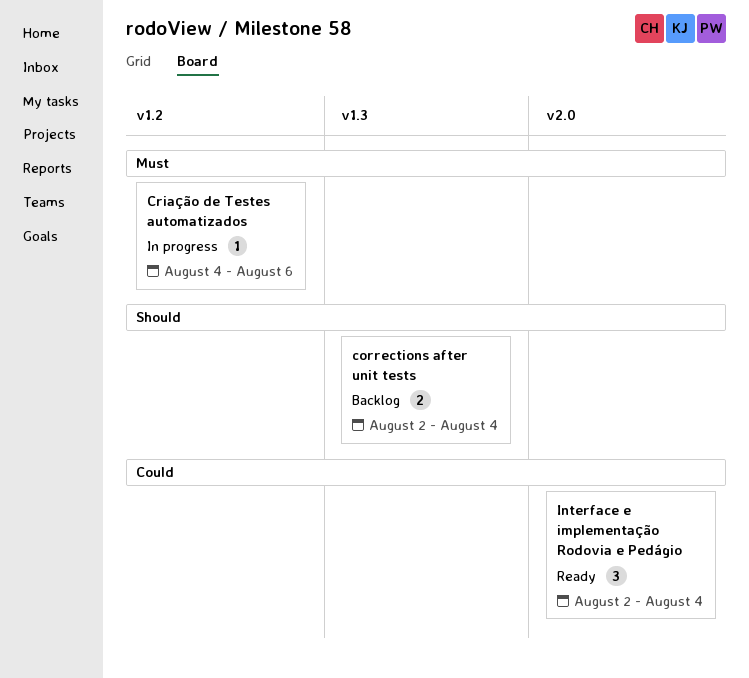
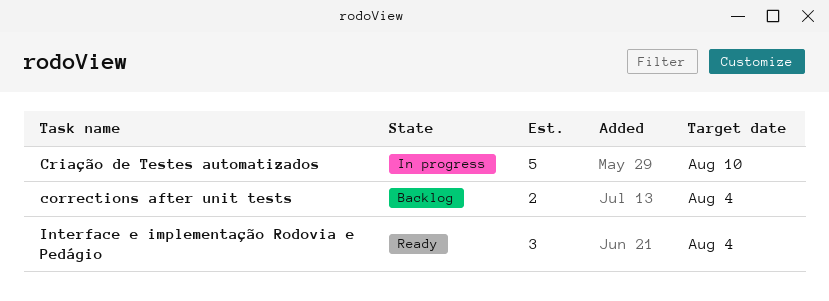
Criação de Testes automatizados, estimate: 1 -> 5
Criação de Testes automatizados, due: Aug 6 -> Aug 10

